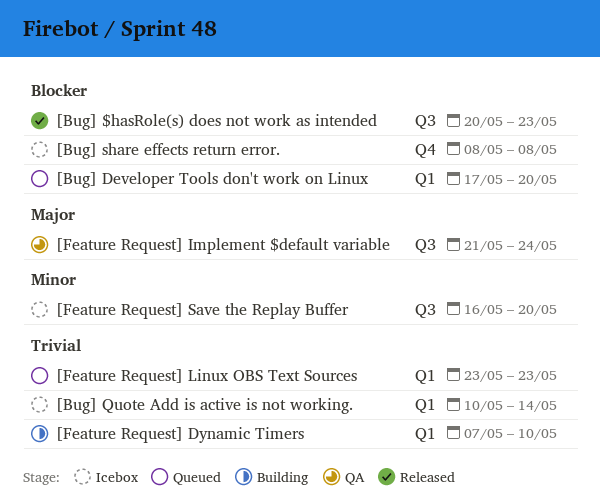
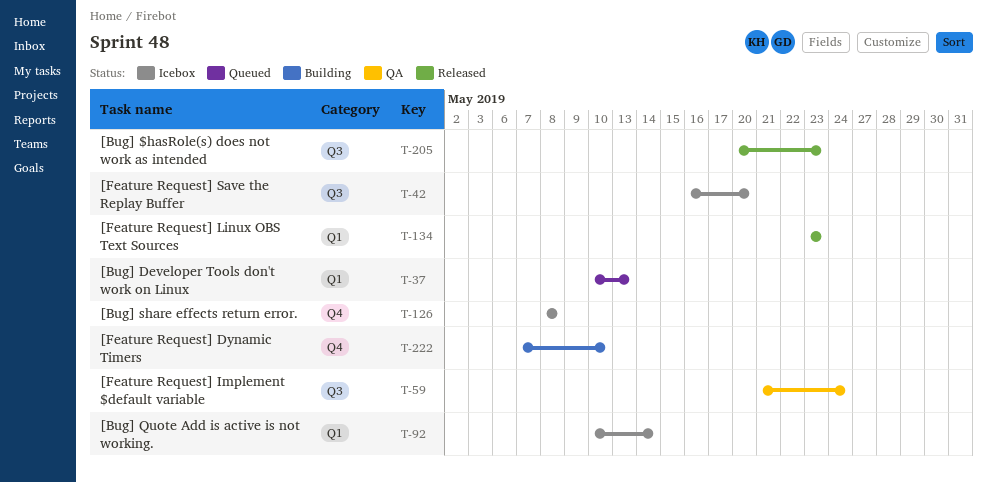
[Bug] Developer Tools don't work on Linux, start: May 17 -> May 10
[Bug] Developer Tools don't work on Linux, due: May 20 -> May 13
[Feature Request] Dynamic Timers, label: Q1 -> Q4
[Feature Request] Linux OBS Text Sources, status: Queued -> Released

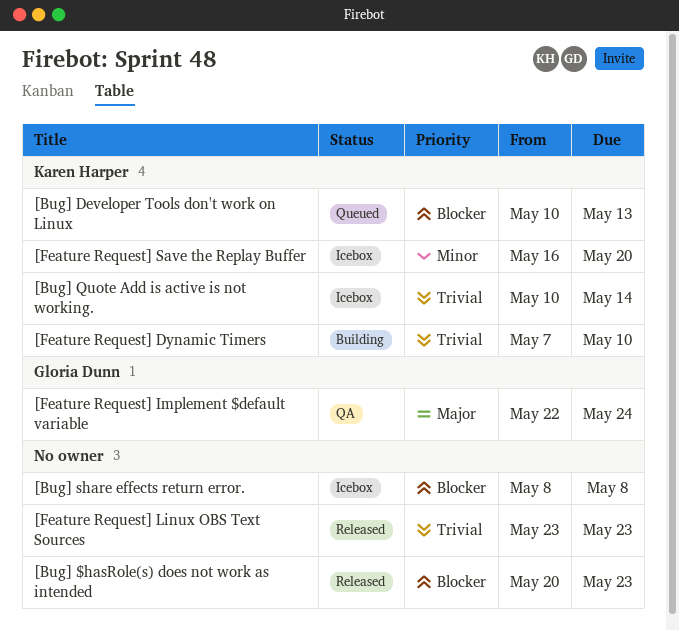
[Feature Request] Implement $default variable, start: May 21 -> May 22

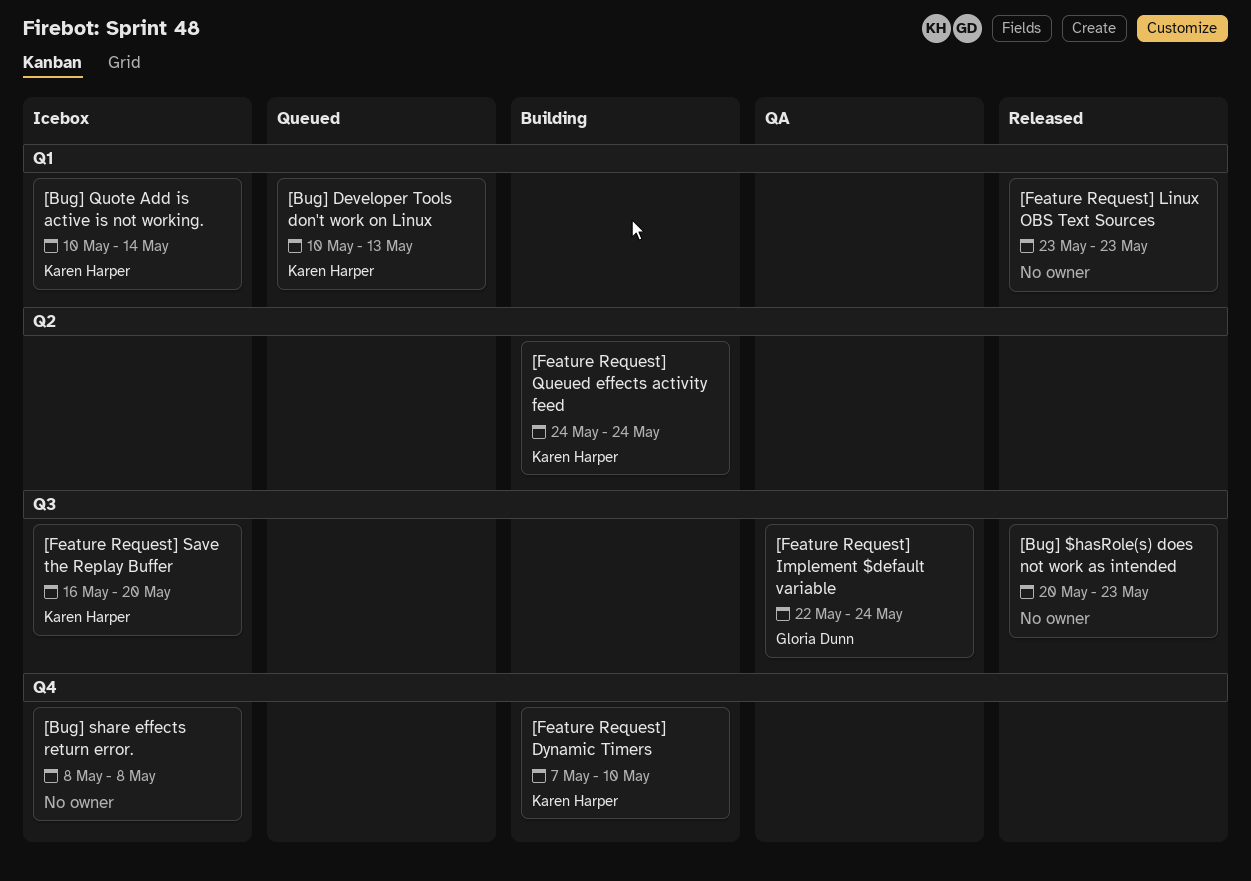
[Feature Request] Queued effects activity feed: none -> present

